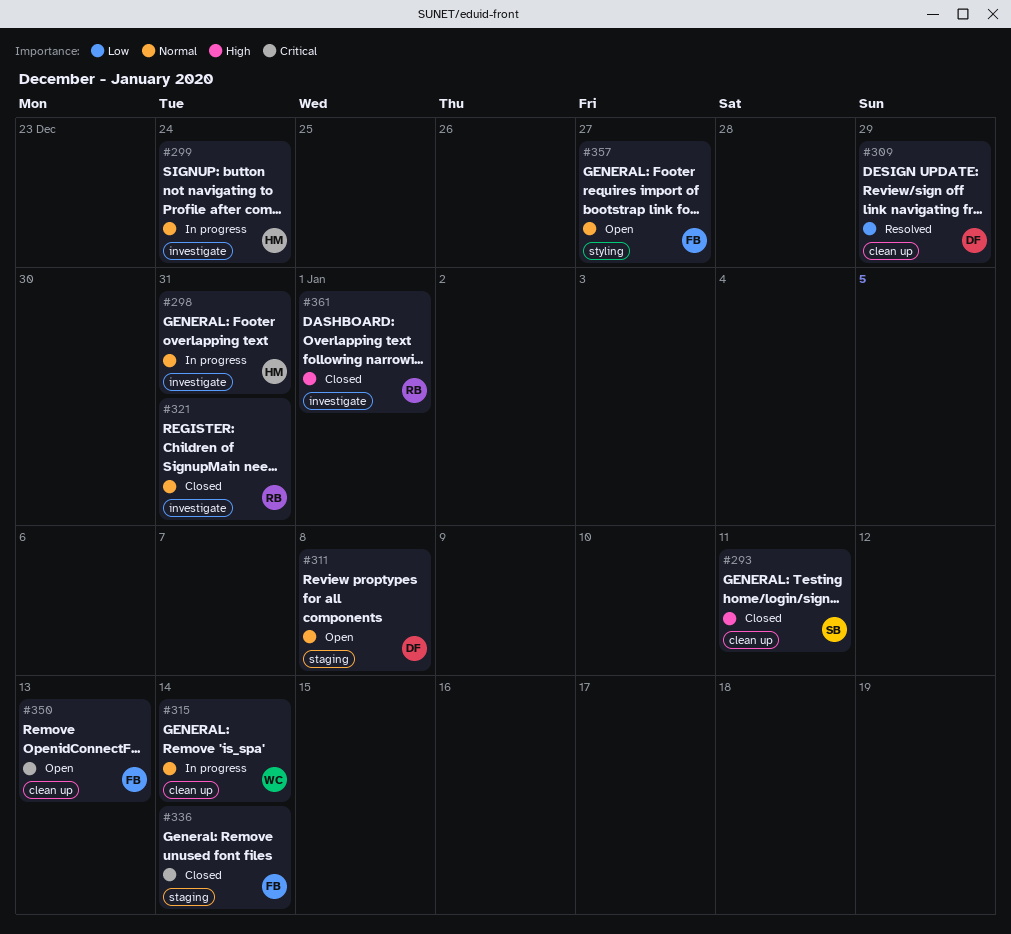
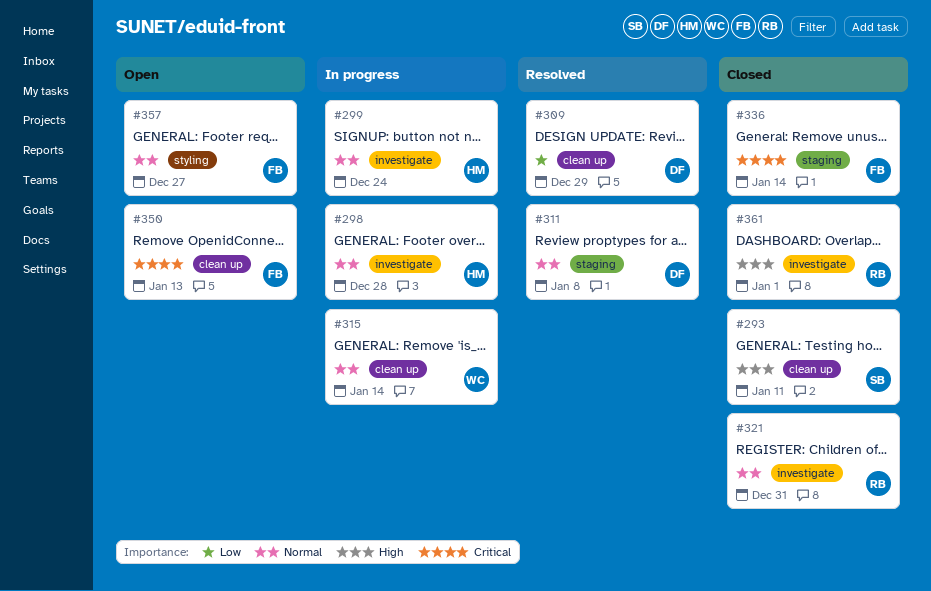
#298, due: Dec 31 -> Dec 28
#311, status: Open -> Resolved

